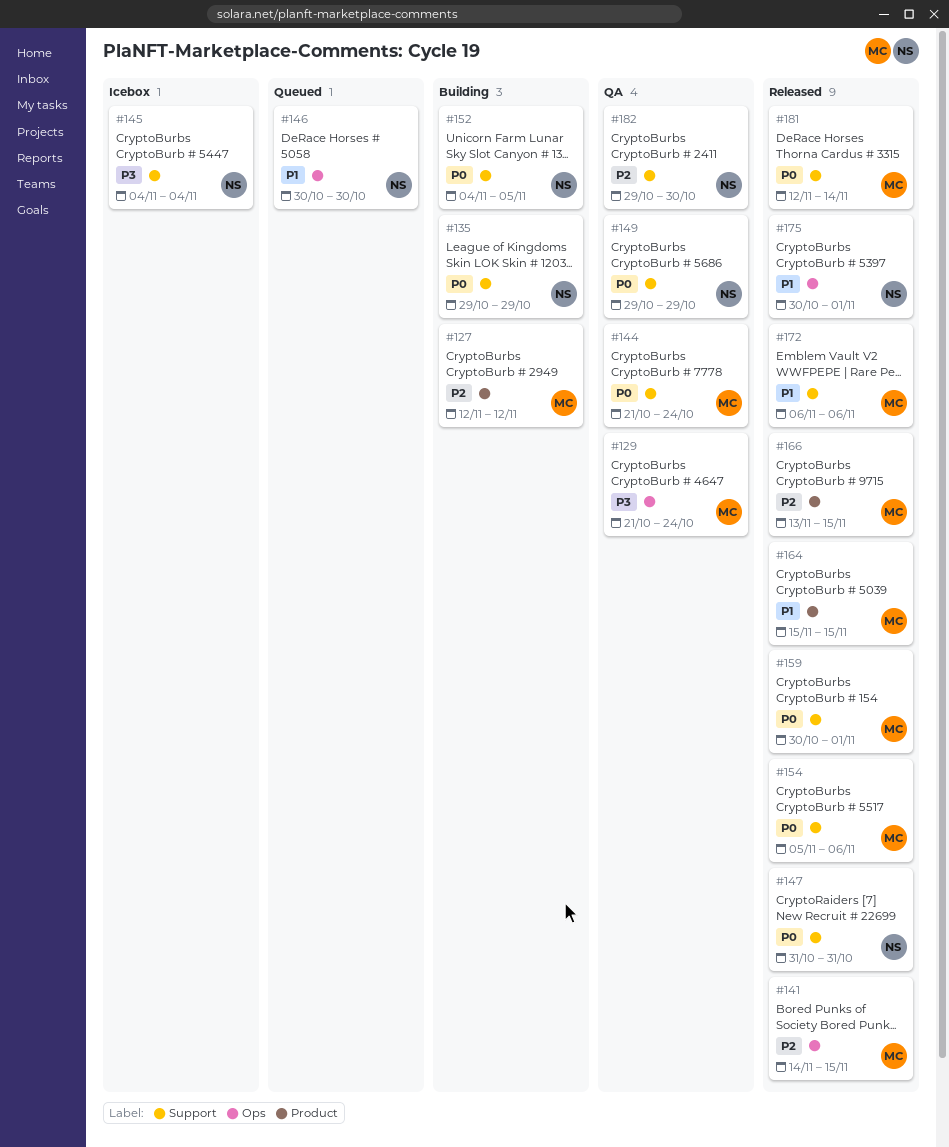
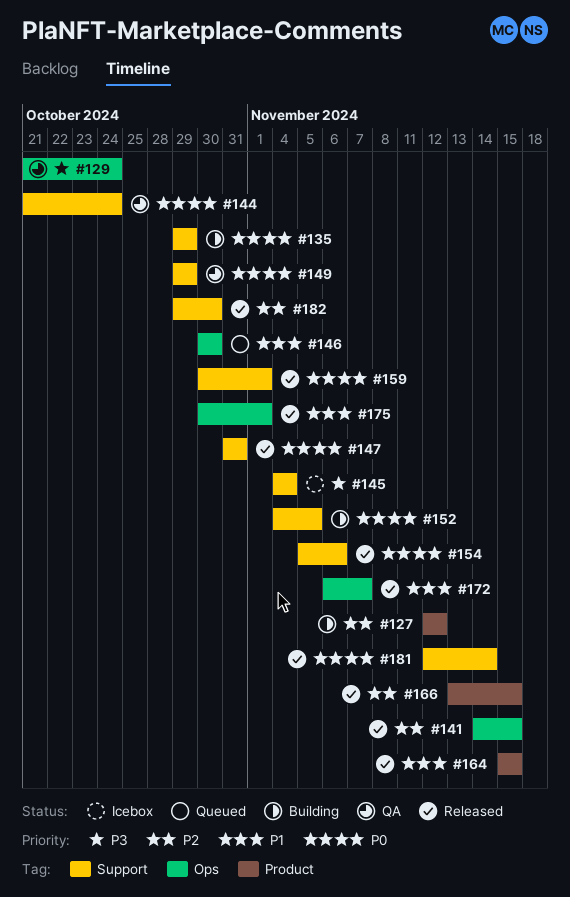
#172, label: Support -> Ops
#172, due: Nov 6 -> Nov 7
#182, status: QA -> Released

